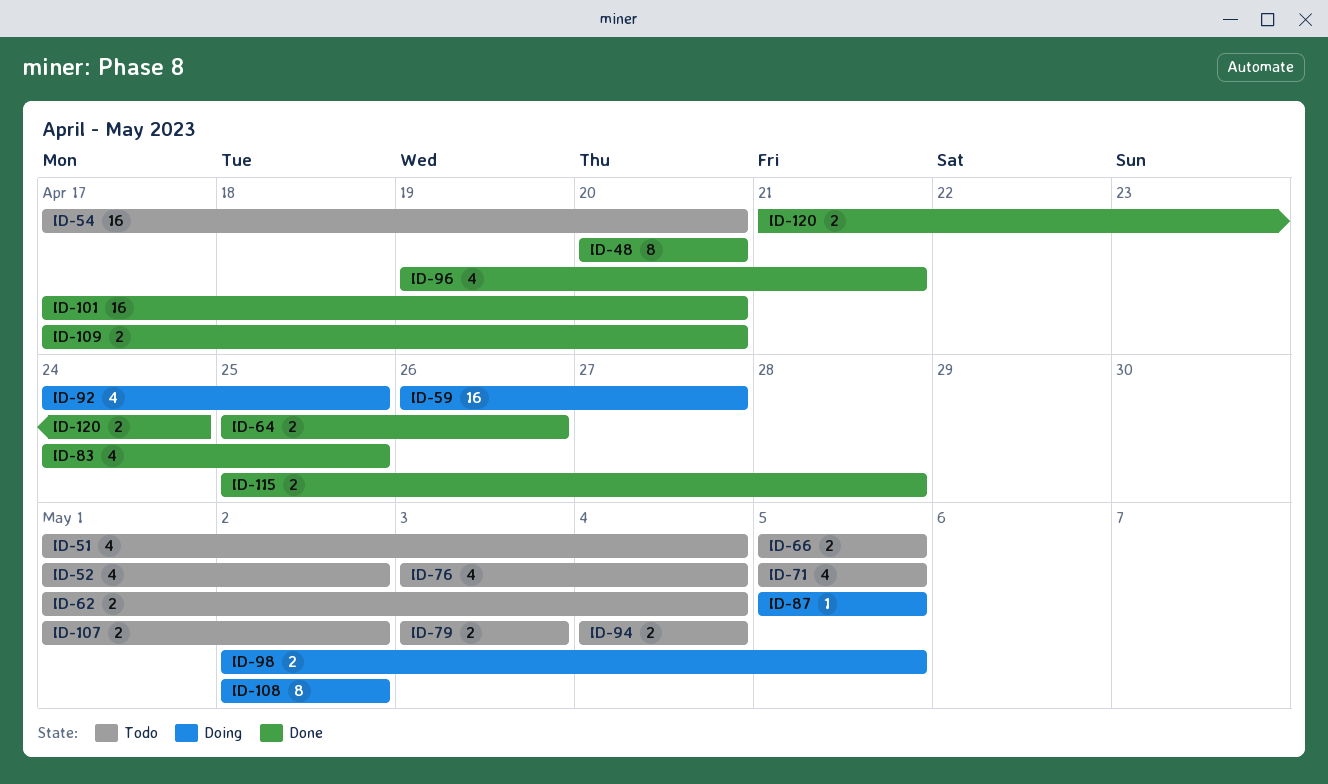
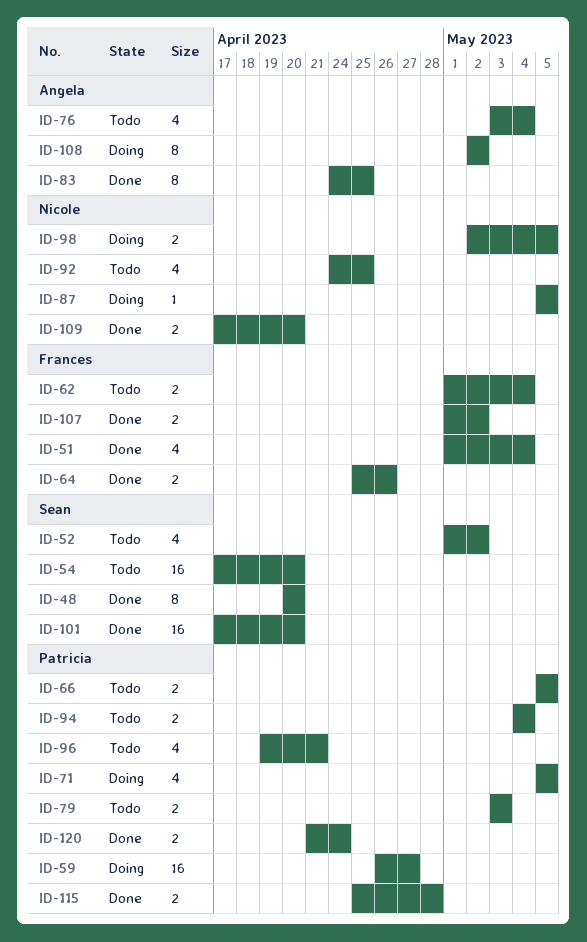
ID-51, status: Todo -> Done
ID-71, status: Todo -> Doing
ID-83, estimate: 4 -> 8
ID-92, status: Doing -> Todo
ID-96, status: Done -> Todo
ID-107, status: Todo -> Done

